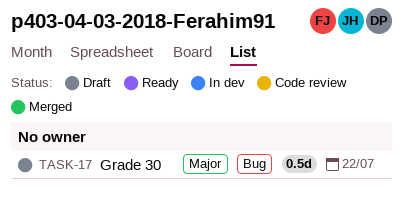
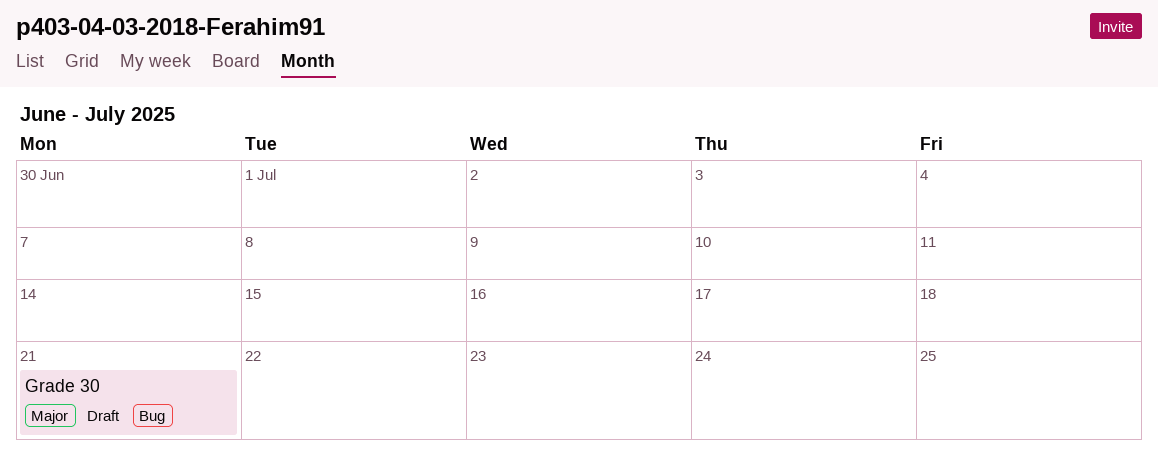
Grade 30, due: Jul 22 -> Jul 21

